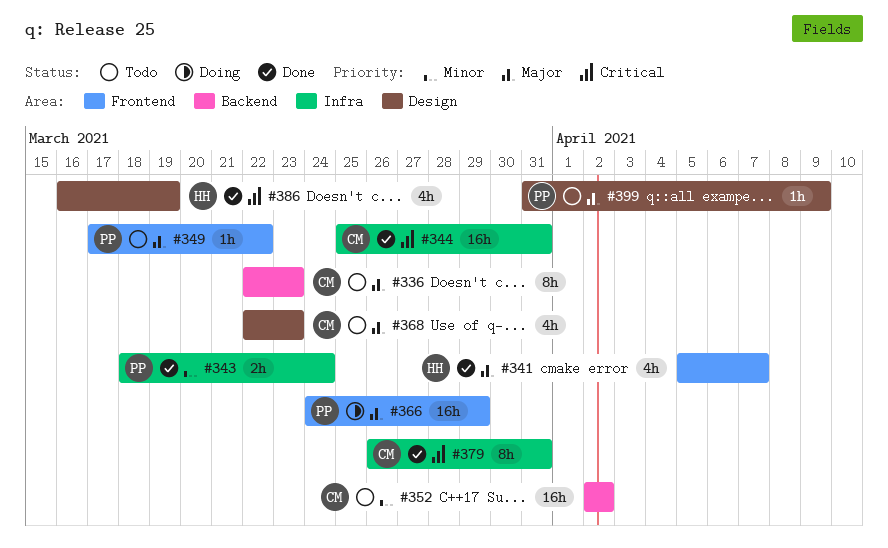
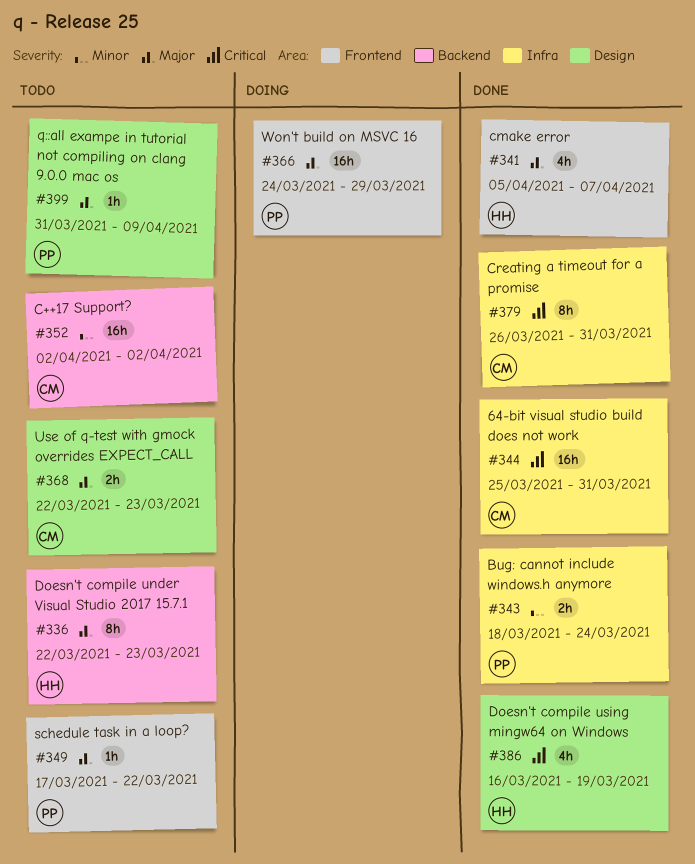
#336, owner: CM -> HH
#368, estimate: 4h -> 2h

